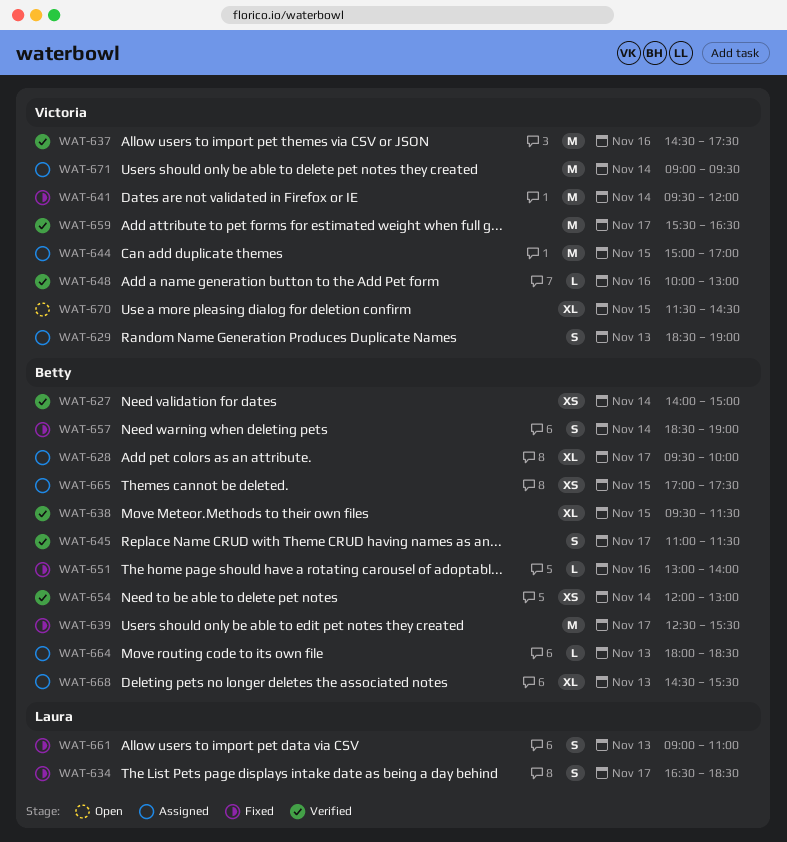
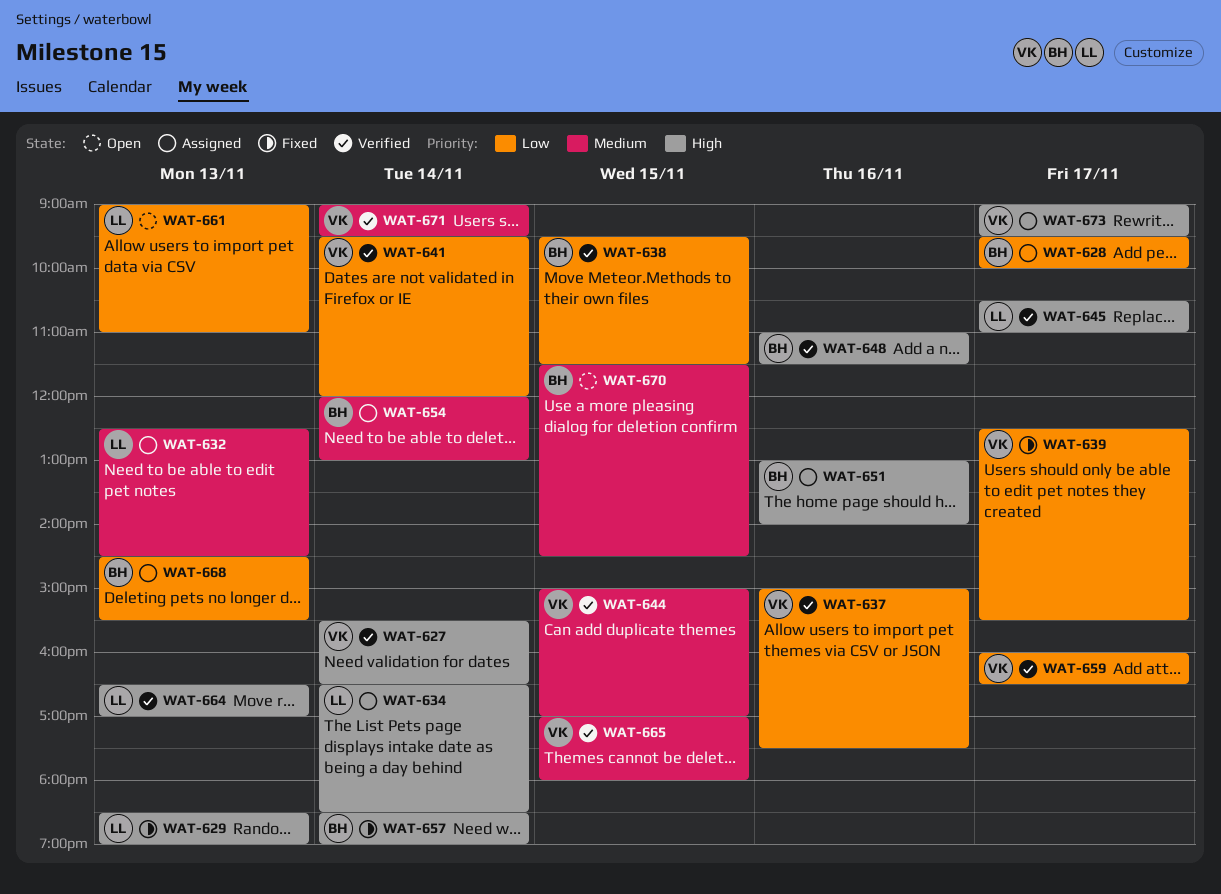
WAT-627, owner: Betty -> Victoria
WAT-627, begins: 14:00 -> 15:30
WAT-627, ends: 15:00 -> 16:30
WAT-629, status: Assigned -> Fixed
WAT-629, owner: Victoria -> Laura
WAT-632: none -> present
WAT-634, status: Fixed -> Assigned
WAT-634, day: Nov 17 -> Nov 14
WAT-637, begins: 14:30 -> 15:00
WAT-639, owner: Betty -> Victoria
WAT-641, status: Fixed -> Verified
WAT-644, status: Assigned -> Verified
WAT-645, owner: Betty -> Laura
WAT-645, begins: 11:00 -> 10:30
WAT-645, ends: 11:30 -> 11:00
WAT-648, owner: Victoria -> Betty
WAT-648, begins: 10:00 -> 11:00
WAT-648, ends: 13:00 -> 11:30
WAT-651, status: Fixed -> Assigned
WAT-654, status: Verified -> Assigned
WAT-659, begins: 15:30 -> 16:00
WAT-661, status: Fixed -> Open
WAT-664, status: Assigned -> Verified
WAT-664, owner: Betty -> Laura
WAT-664, begins: 18:00 -> 16:30
WAT-664, ends: 18:30 -> 17:00
WAT-665, status: Assigned -> Verified
WAT-665, owner: Betty -> Victoria
WAT-665, ends: 17:30 -> 18:00
WAT-670, owner: Victoria -> Betty
WAT-671, status: Assigned -> Verified
WAT-673: none -> present

